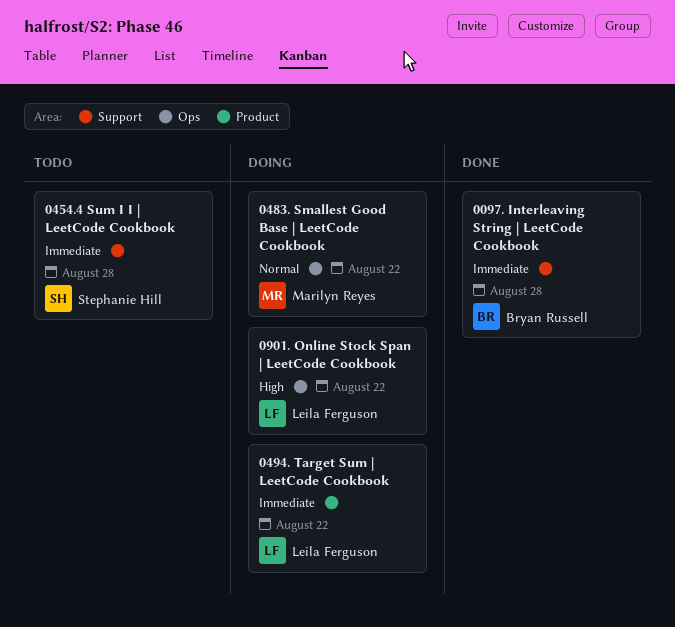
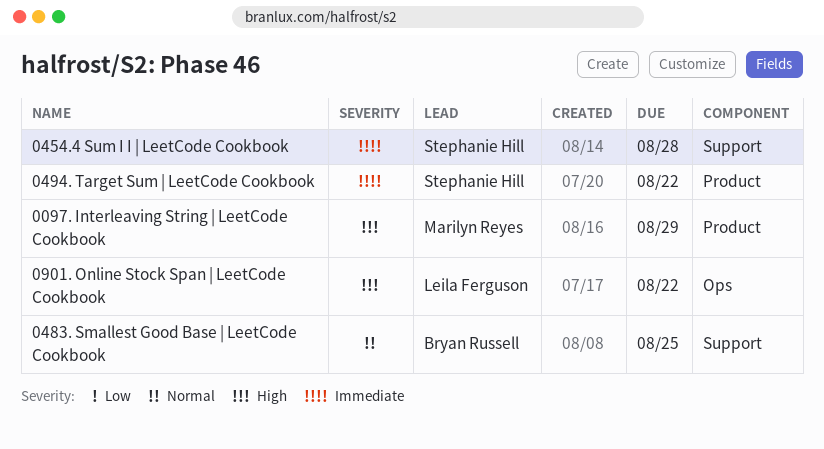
0097. Interleaving String | LeetCode Cookbook, owner: Bryan Russell -> Marilyn Reyes
0097. Interleaving String | LeetCode Cookbook, priority: Immediate -> High
0097. Interleaving String | LeetCode Cookbook, label: Support -> Product
0097. Interleaving String | LeetCode Cookbook, due: Aug 28 -> Aug 29
0483. Smallest Good Base | LeetCode Cookbook, owner: Marilyn Reyes -> Bryan Russell
0483. Smallest Good Base | LeetCode Cookbook, label: Ops -> Support
0483. Smallest Good Base | LeetCode Cookbook, due: Aug 22 -> Aug 25
0494. Target Sum | LeetCode Cookbook, owner: Leila Ferguson -> Stephanie Hill

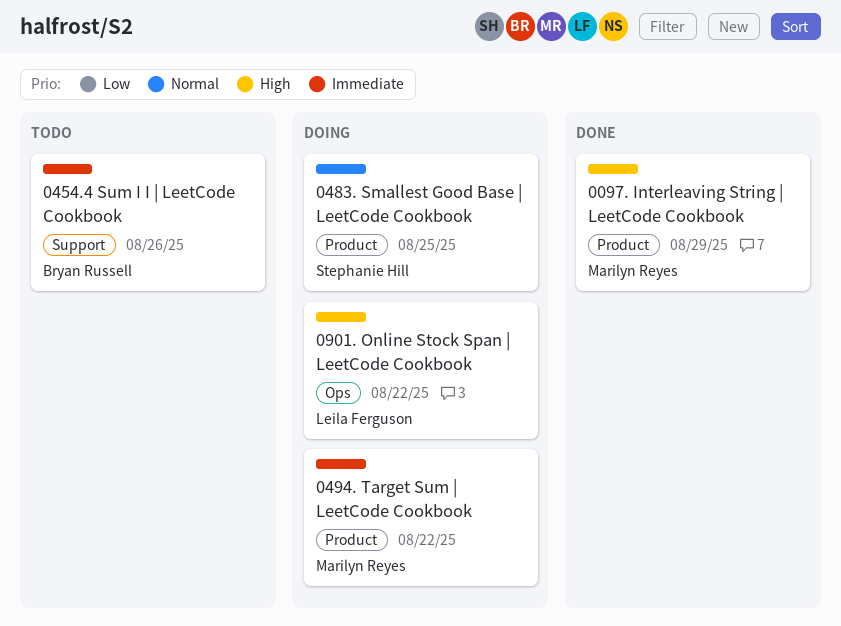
0454.4 Sum I I | LeetCode Cookbook, owner: Stephanie Hill -> Bryan Russell
0454.4 Sum I I | LeetCode Cookbook, due: Aug 28 -> Aug 26
0483. Smallest Good Base | LeetCode Cookbook, owner: Bryan Russell -> Stephanie Hill
0483. Smallest Good Base | LeetCode Cookbook, label: Support -> Product
0494. Target Sum | LeetCode Cookbook, owner: Stephanie Hill -> Marilyn Reyes

